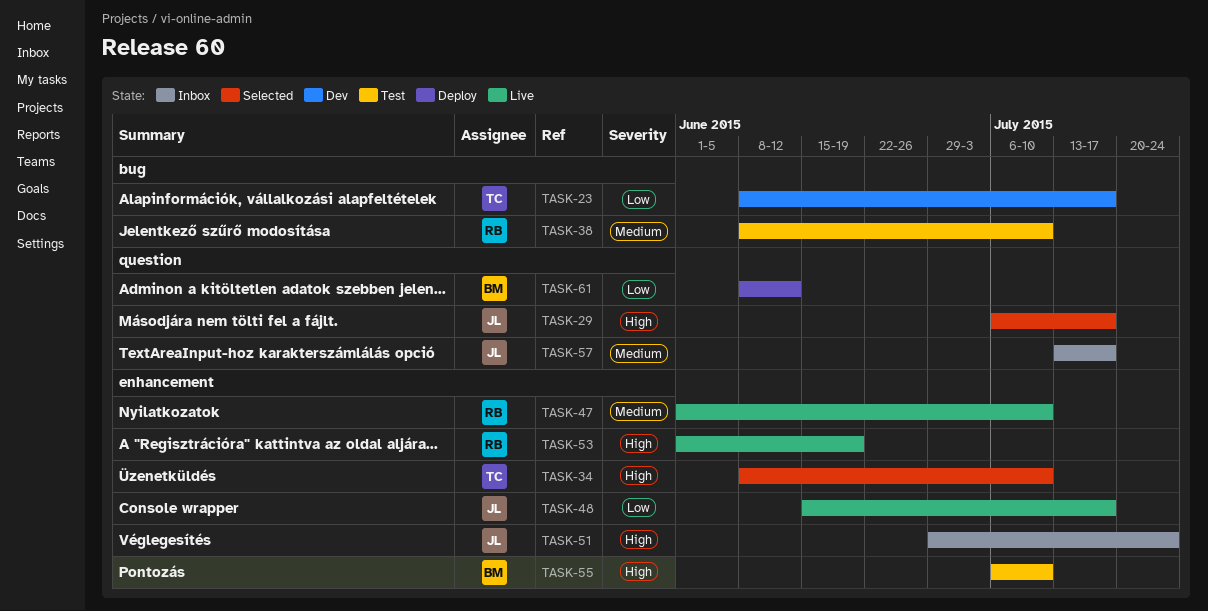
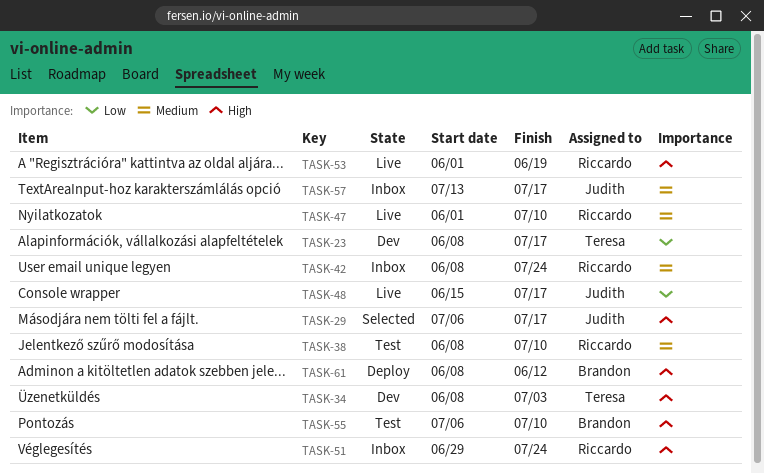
TASK-34, status: Selected -> Dev
TASK-34, due: Jul 10 -> Jul 3
TASK-42: none -> present
TASK-51, owner: Judith -> Riccardo
TASK-61, priority: Low -> High

